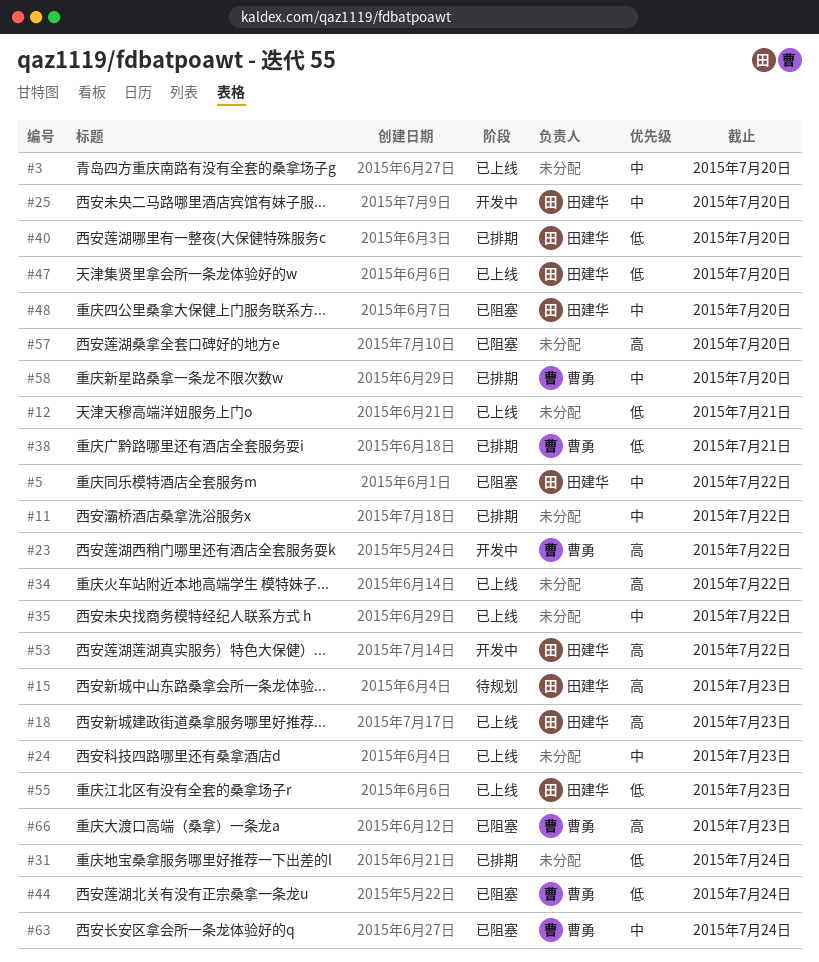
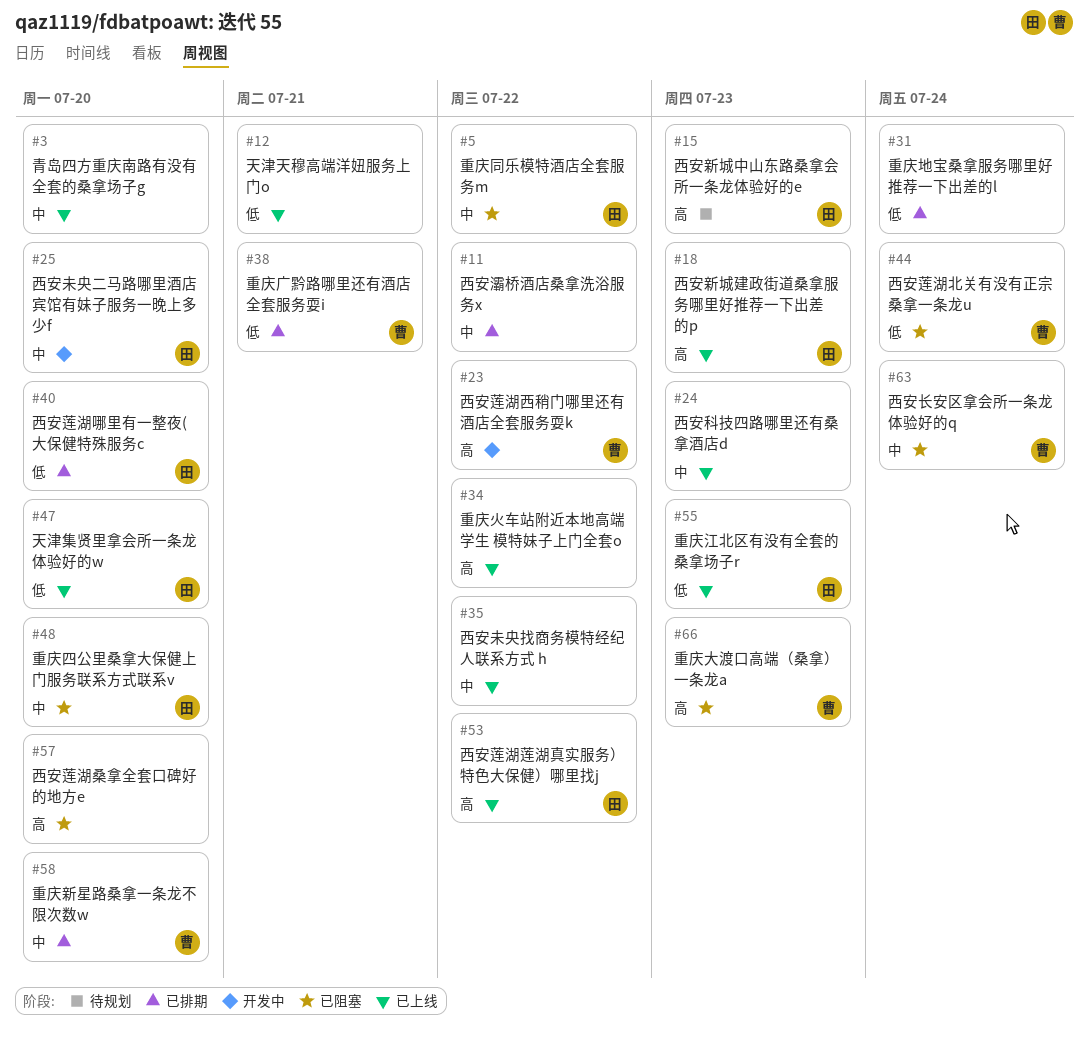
#53, status: 开发中 -> 已上线

